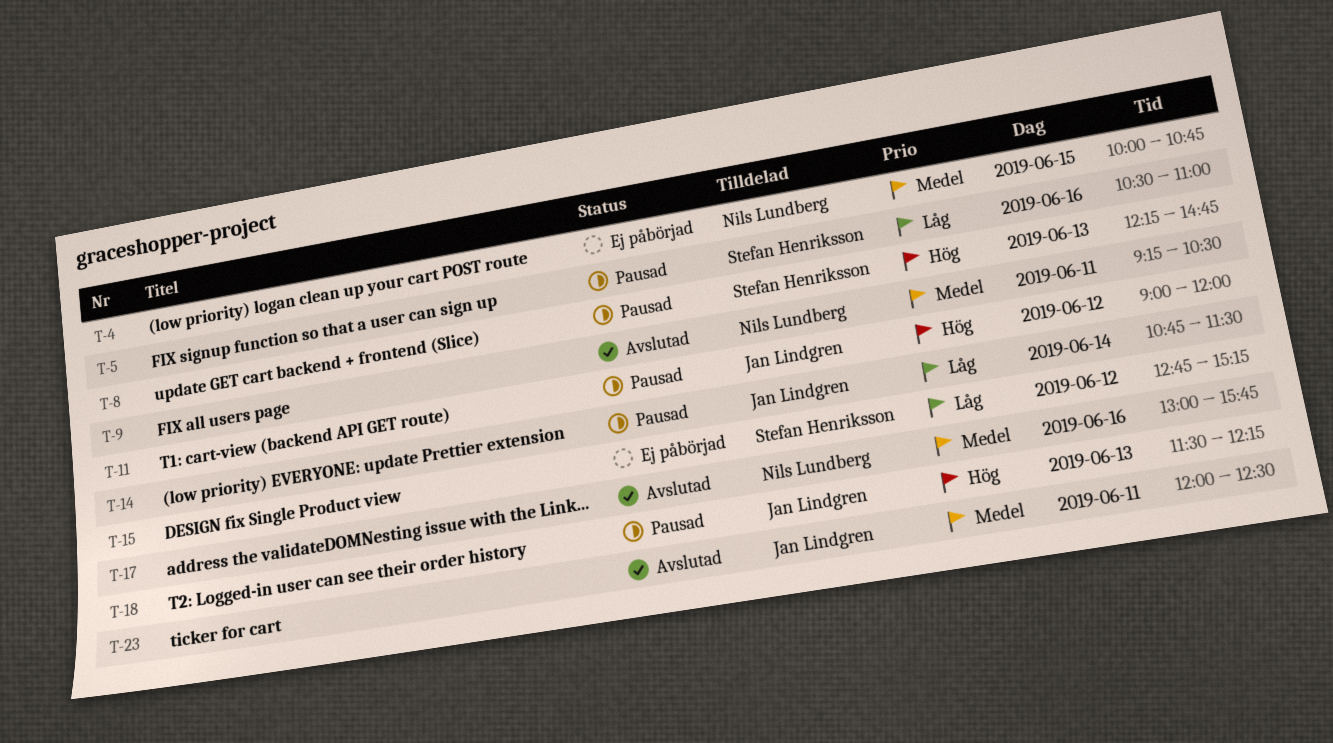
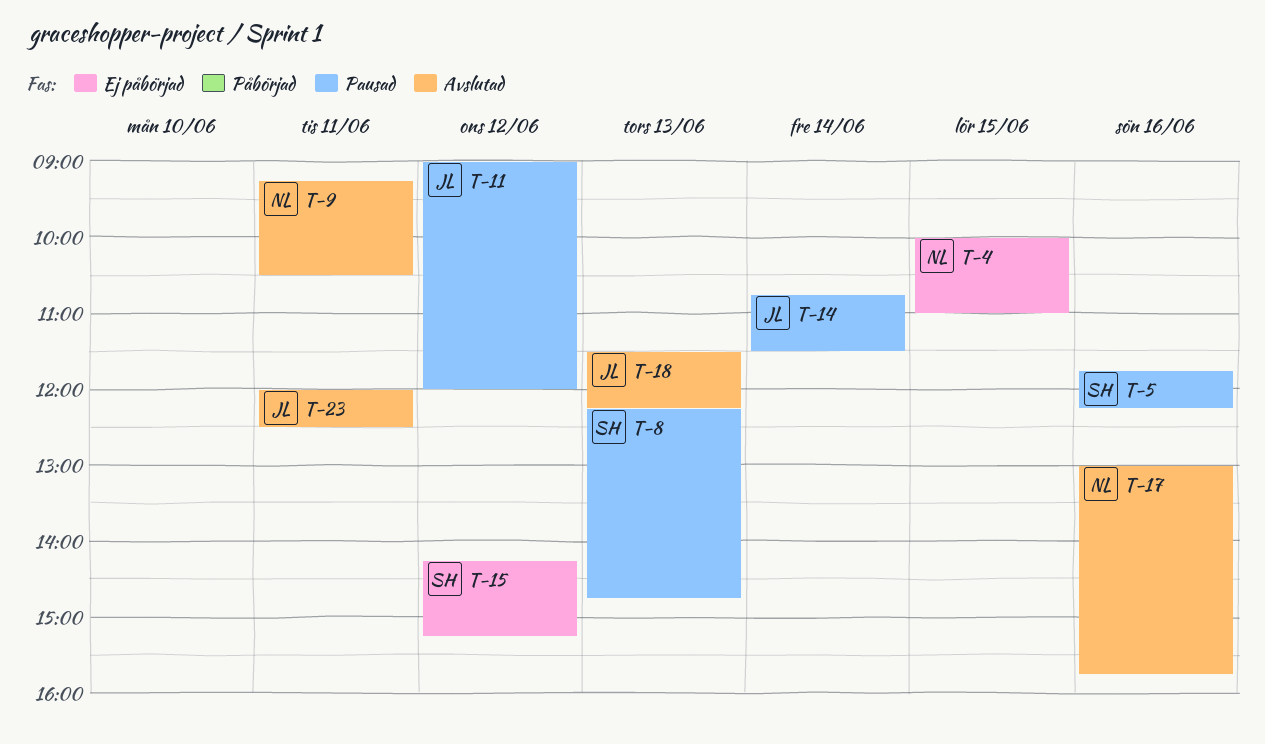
T-4, ends: 10:45 -> 11:00
T-5, begins: 10:30 -> 11:45
T-5, ends: 11:00 -> 12:15
T-15, begins: 12:45 -> 14:15
T-18, status: Pausad -> Avslutad

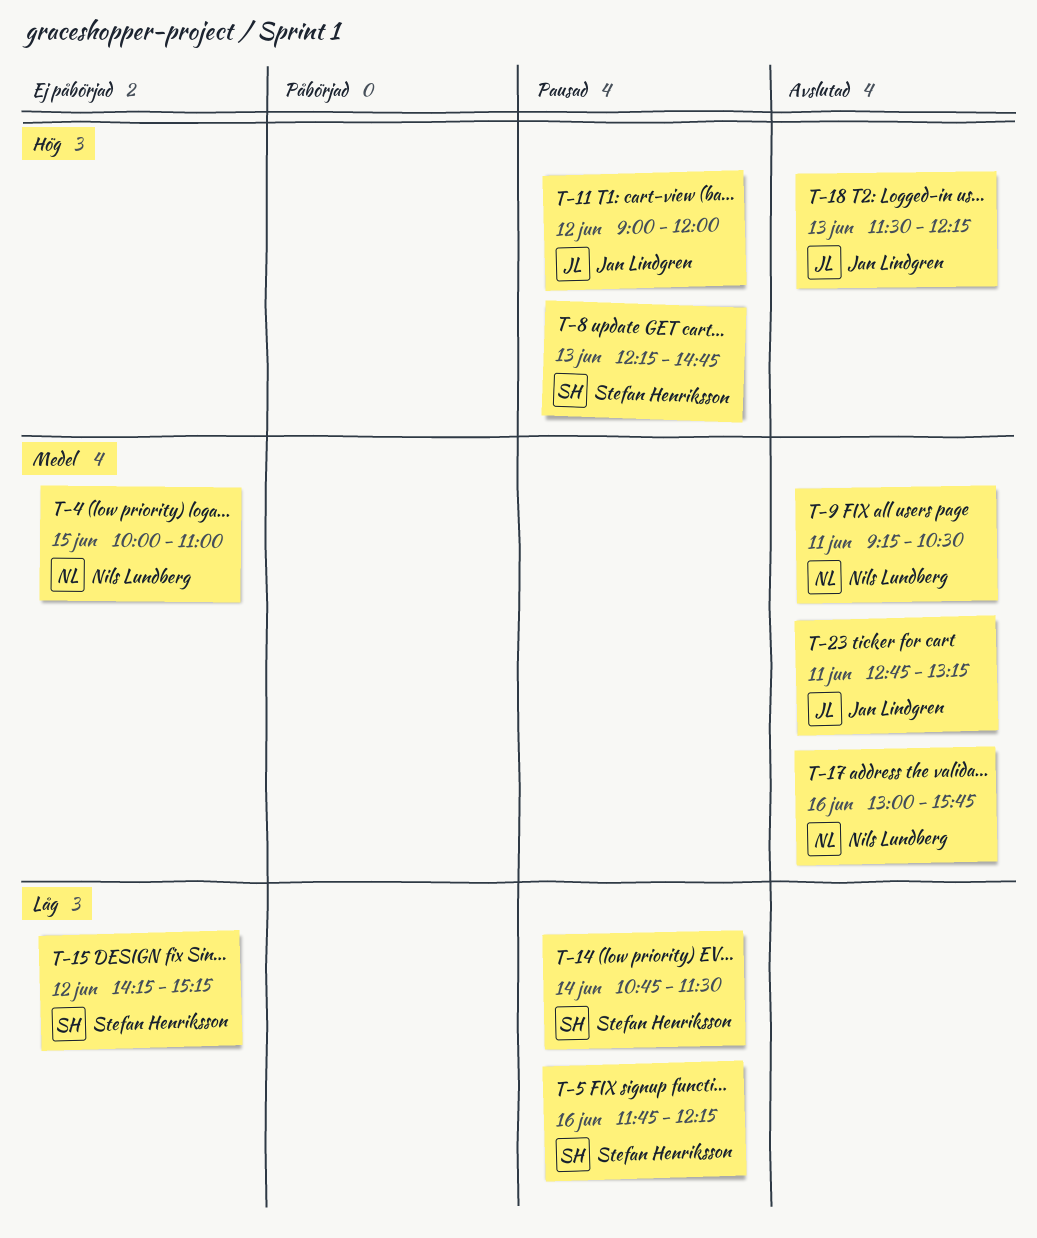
T-14, owner: Jan Lindgren -> Stefan Henriksson
T-23, begins: 12:00 -> 12:45
T-23, ends: 12:30 -> 13:15

